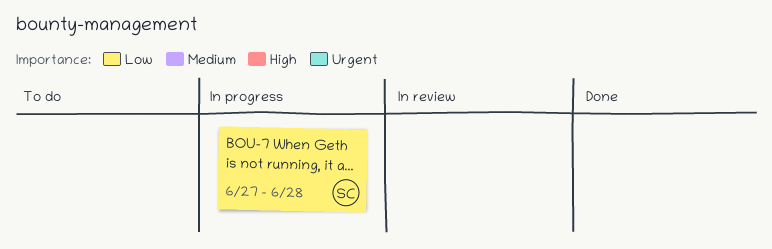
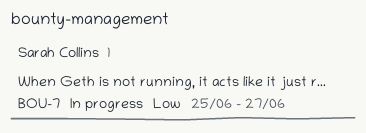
BOU-7, start: Jun 27 -> Jun 25
BOU-7, due: Jun 28 -> Jun 27

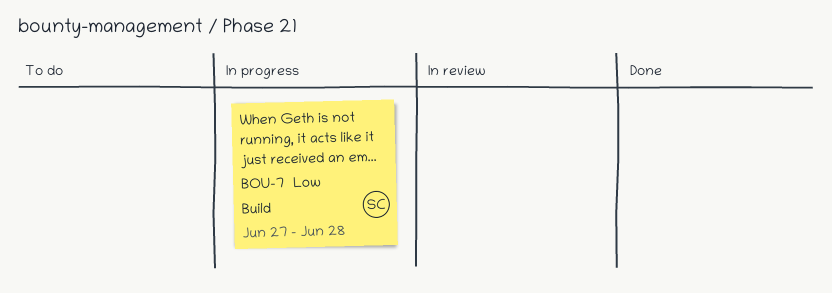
BOU-7, start: Jun 25 -> Jun 27
BOU-7, due: Jun 27 -> Jun 28

